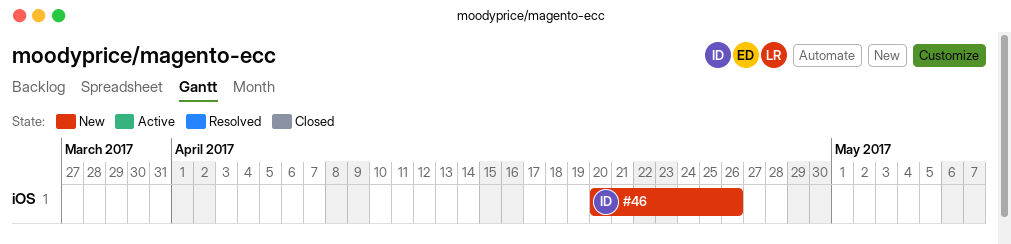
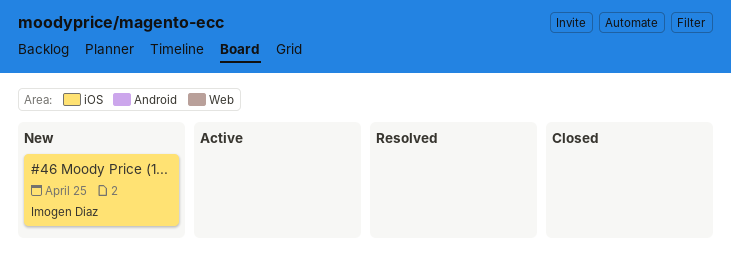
#46, due: Apr 26 -> Apr 25

